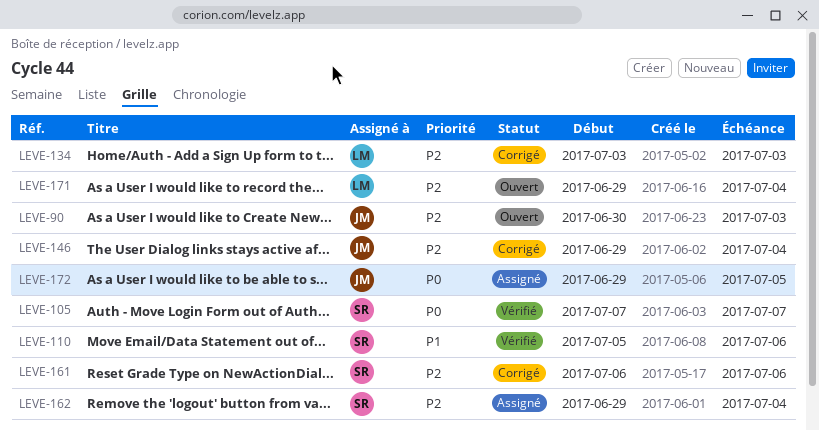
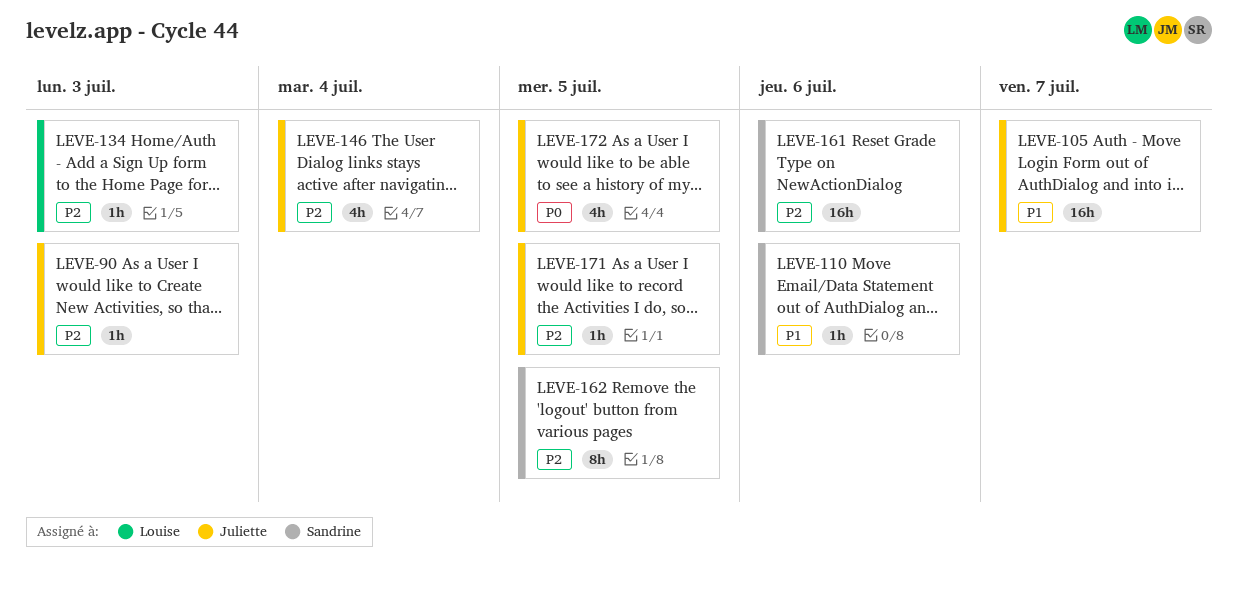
LEVE-105, owner: Sandrine -> Juliette
LEVE-105, priority: P0 -> P1
LEVE-162, due: Jul 4 -> Jul 5
LEVE-171, owner: Louise -> Juliette
LEVE-171, due: Jul 4 -> Jul 5

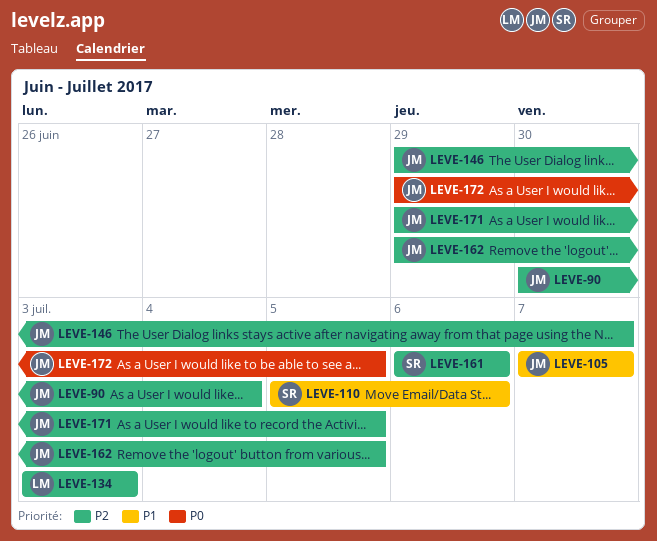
LEVE-90, due: Jul 3 -> Jul 4
LEVE-146, due: Jul 4 -> Jul 7
LEVE-162, owner: Sandrine -> Juliette

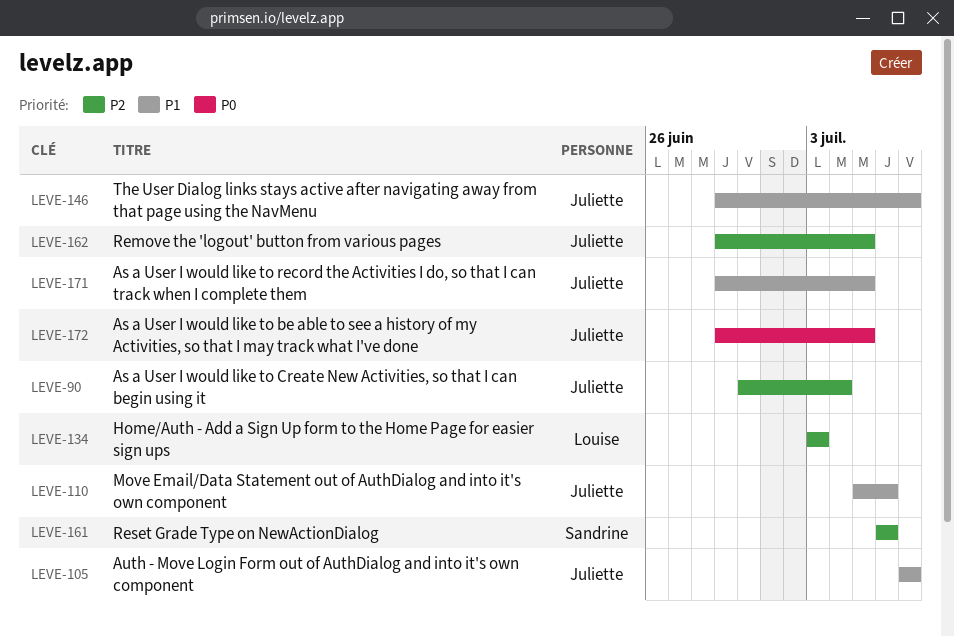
LEVE-110, owner: Sandrine -> Juliette
LEVE-146, priority: P2 -> P1
LEVE-171, priority: P2 -> P1

